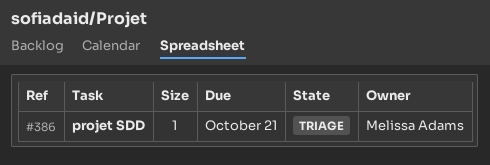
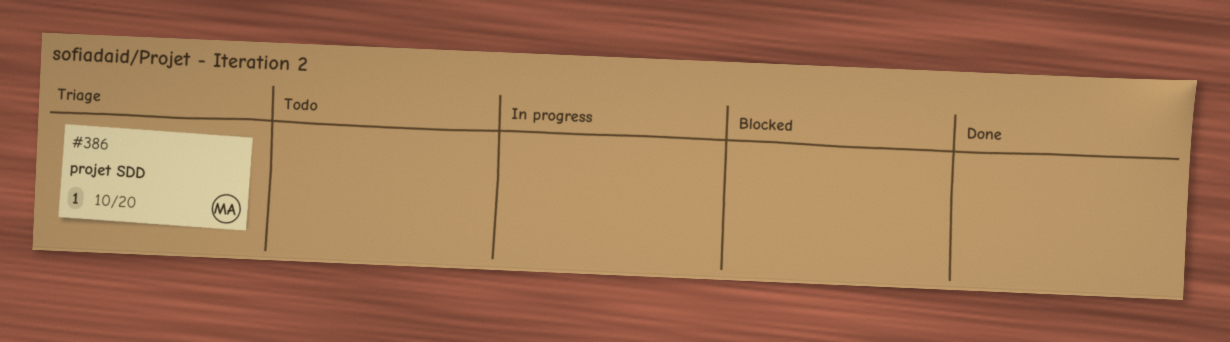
#386, due: Oct 21 -> Oct 20

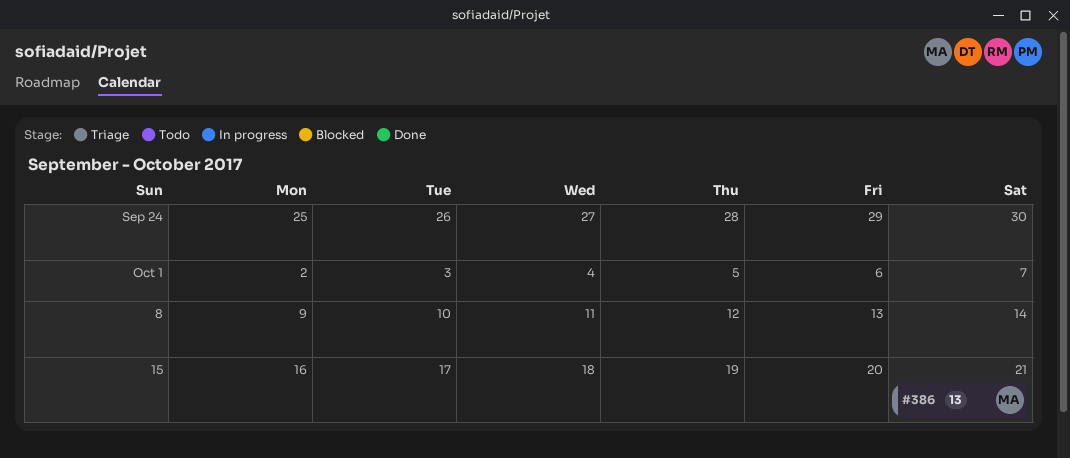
#386, estimate: 1 -> 13
#386, due: Oct 20 -> Oct 21

